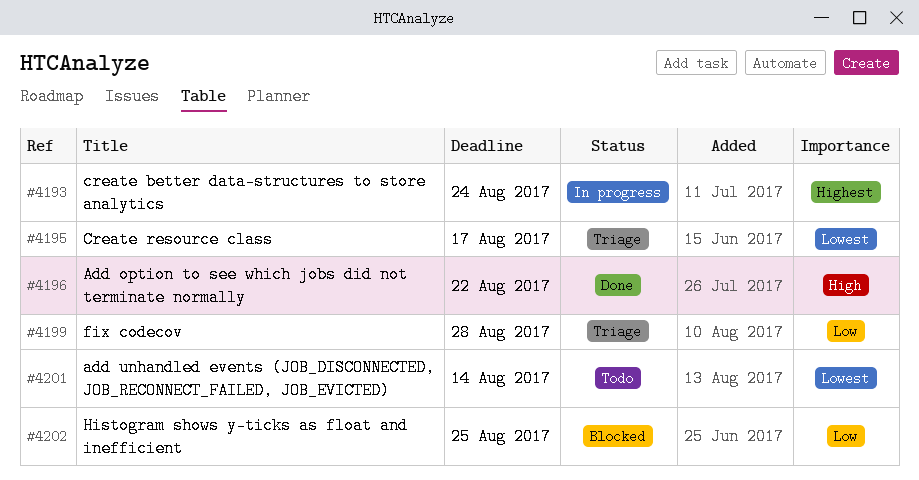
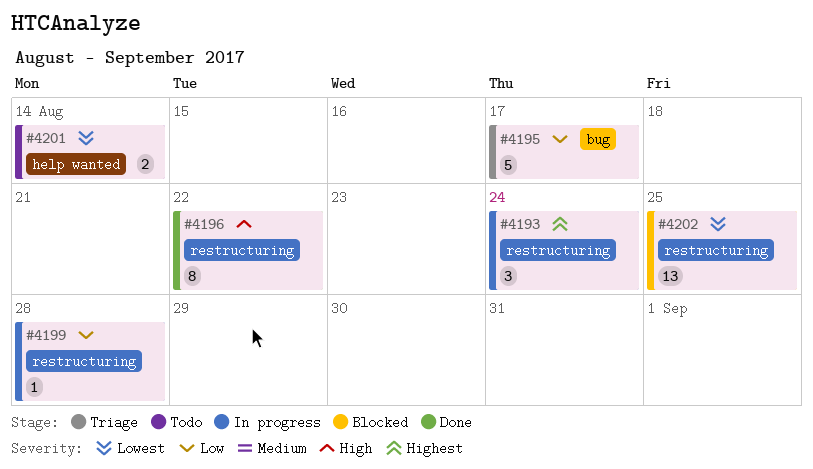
#4195, priority: Lowest -> Low
#4199, status: Triage -> In progress
#4202, priority: Low -> Lowest

